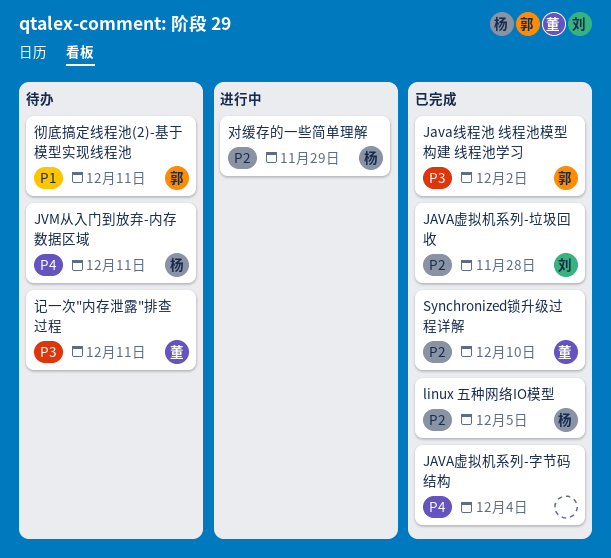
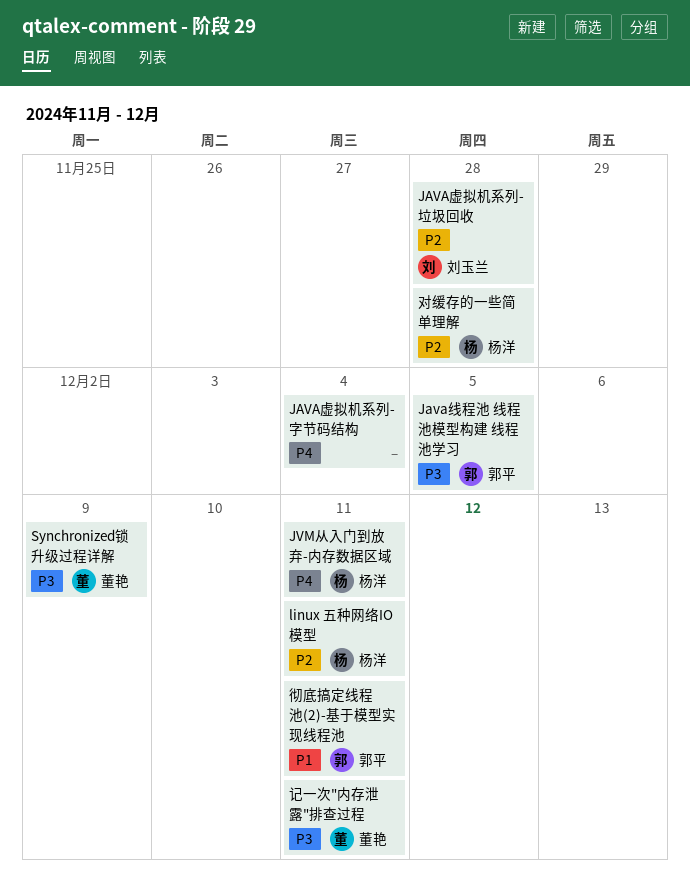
Java线程池 线程池模型构建 线程池学习, due: Dec 2 -> Dec 5
linux 五种网络IO模型, due: Dec 5 -> Dec 11
Synchronized锁升级过程详解, priority: P2 -> P3
Synchronized锁升级过程详解, due: Dec 10 -> Dec 9
对缓存的一些简单理解, due: Nov 29 -> Nov 28

